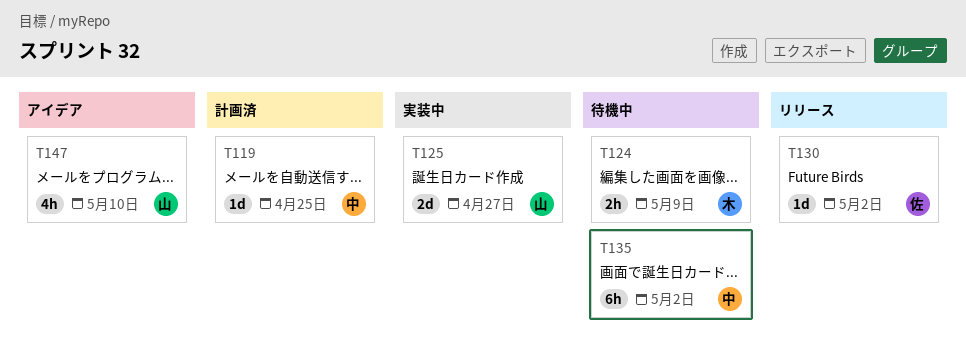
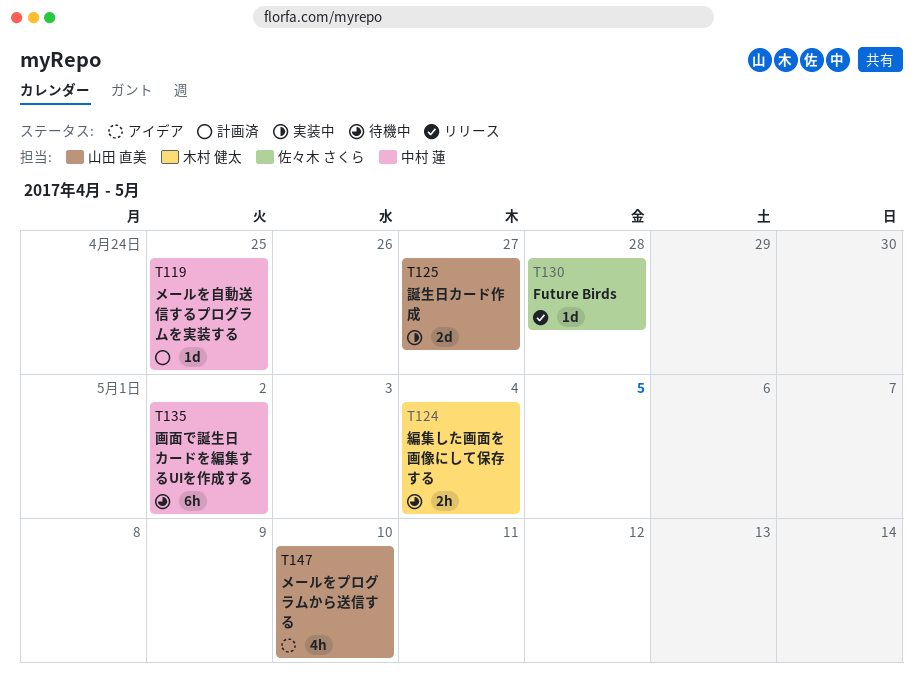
T124, due: May 9 -> May 4
T130, due: May 2 -> Apr 28

